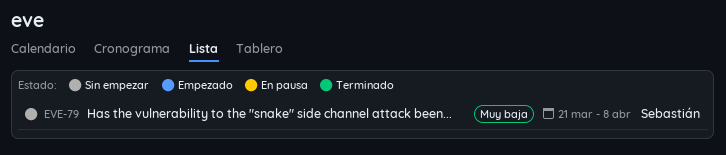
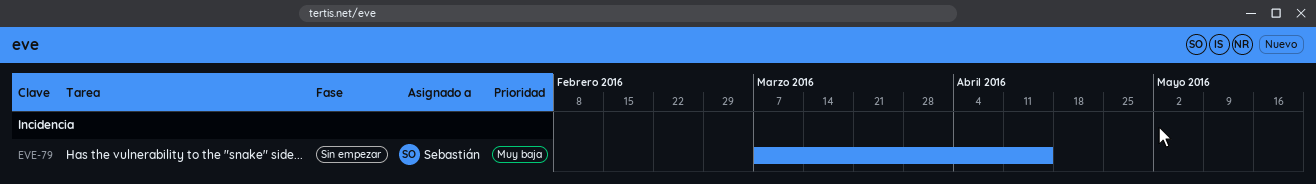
EVE-79, start: Mar 21 -> Mar 7
EVE-79, due: Apr 8 -> Apr 15

